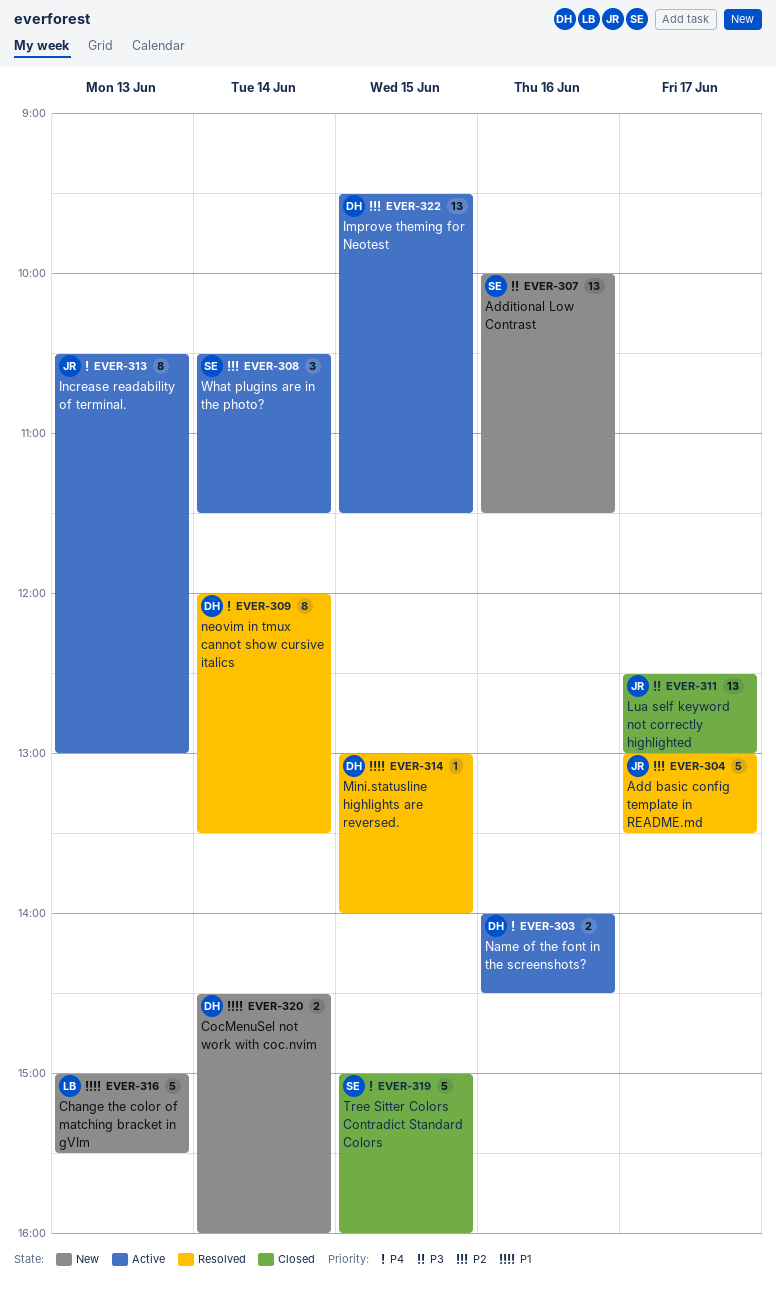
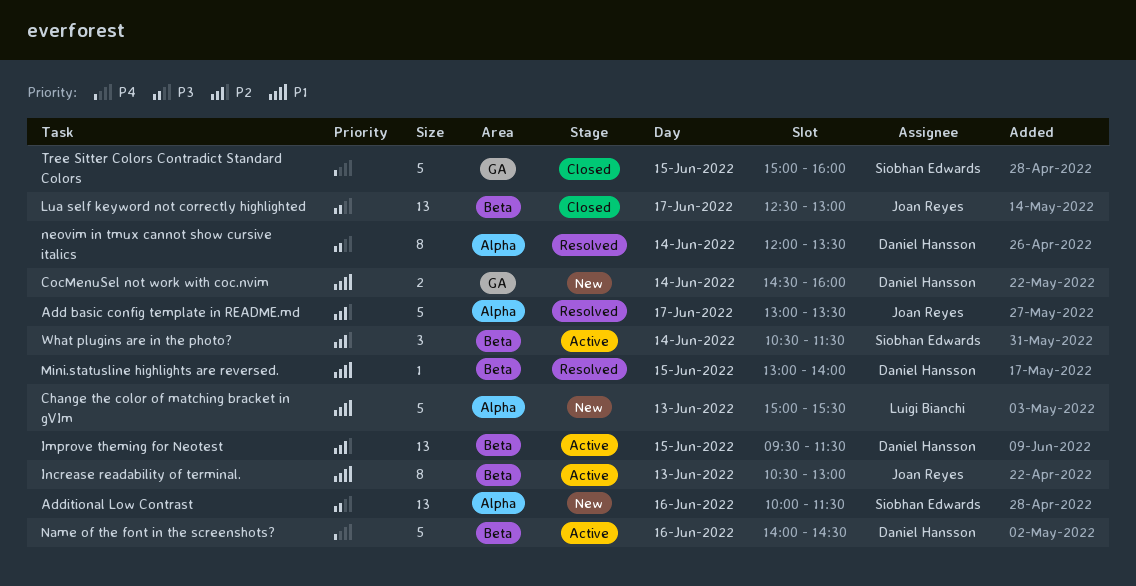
Increase readability of terminal., priority: P4 -> P1
Name of the font in the screenshots?, estimate: 2 -> 5
neovim in tmux cannot show cursive italics, priority: P4 -> P3

